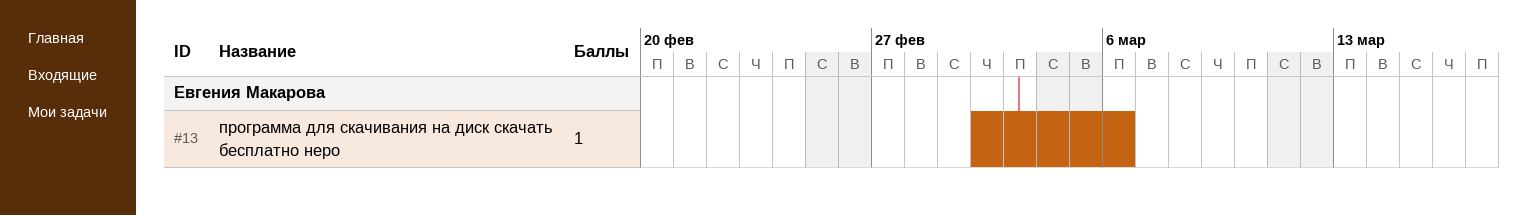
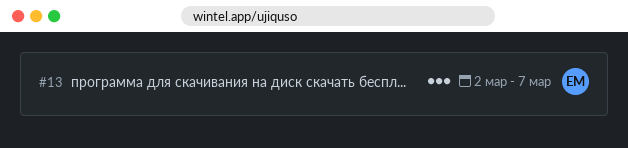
#13, estimate: 1 -> 3
#13, due: Mar 6 -> Mar 7

